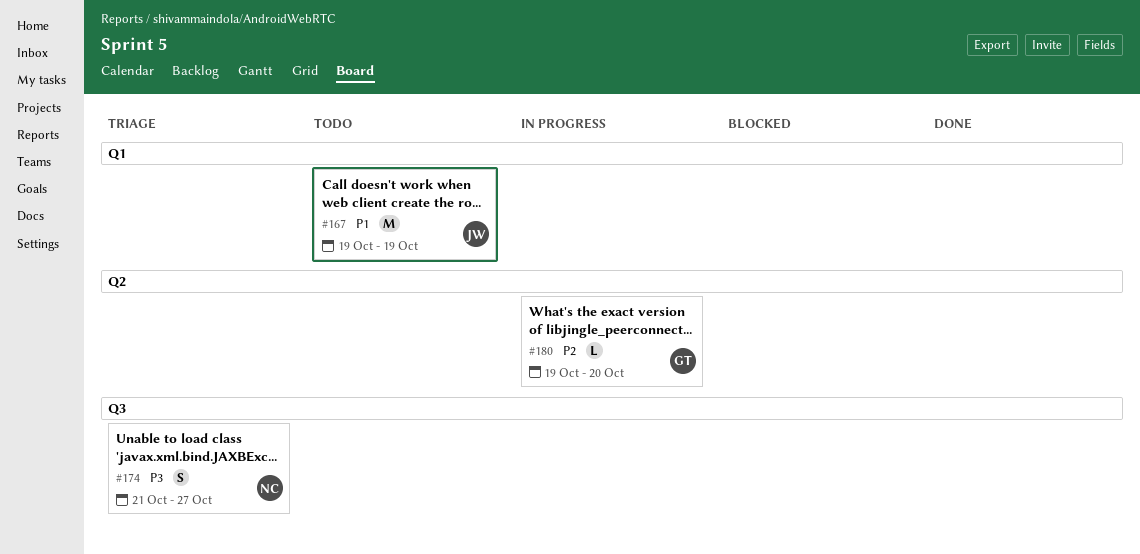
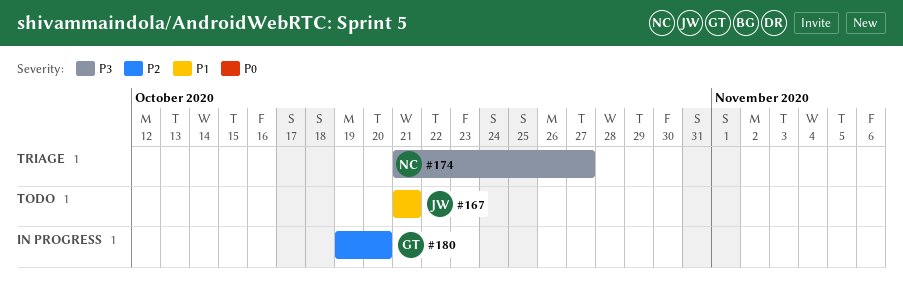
#167, start: Oct 19 -> Oct 21
#167, due: Oct 19 -> Oct 21

